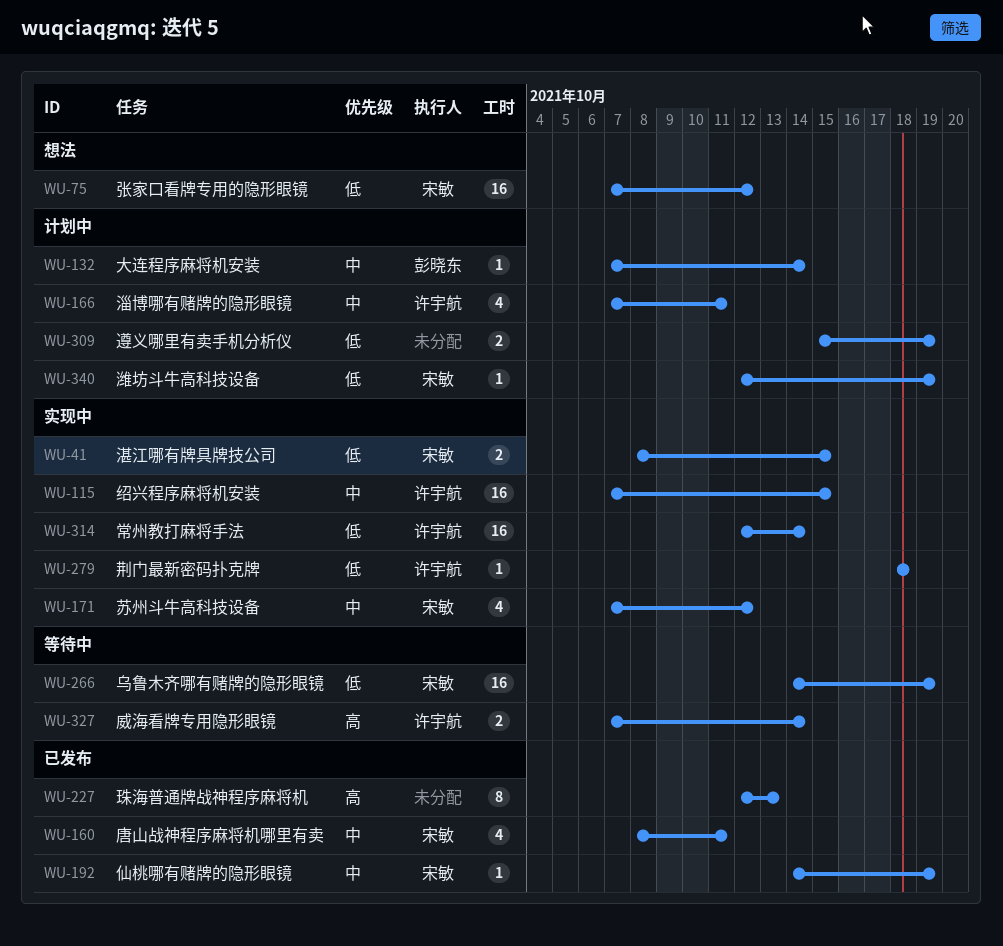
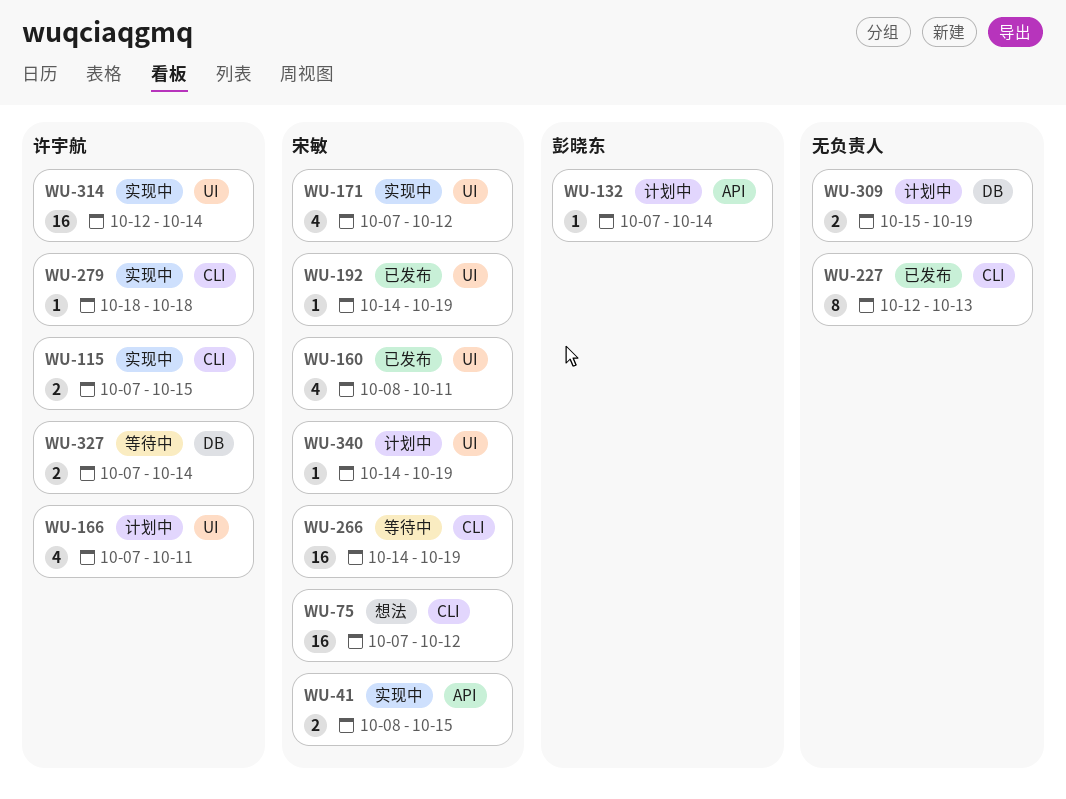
WU-115, estimate: 16 -> 2
WU-340, start: Oct 12 -> Oct 14

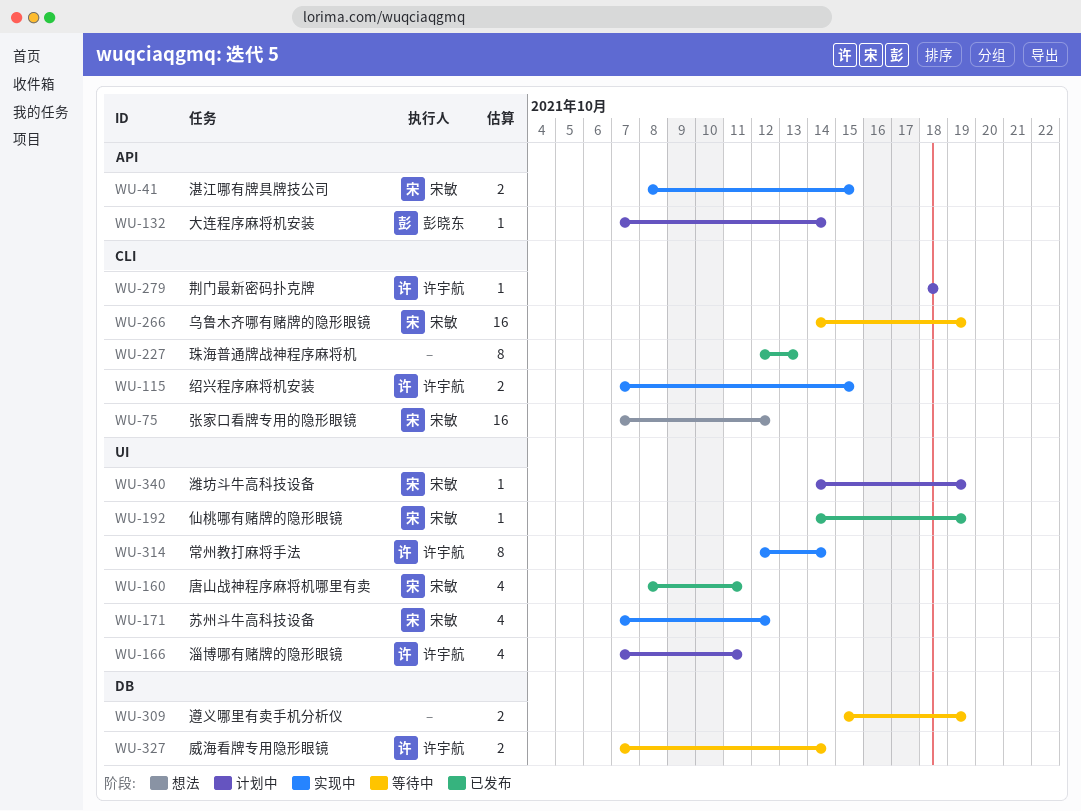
WU-279, status: 实现中 -> 计划中
WU-309, status: 计划中 -> 等待中
WU-314, estimate: 16 -> 8

